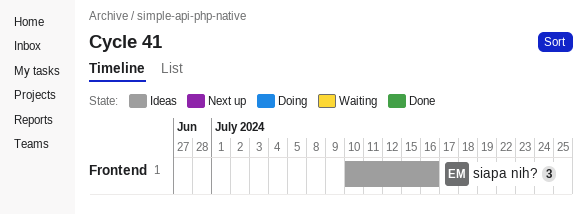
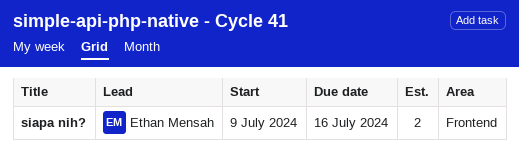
siapa nih?, estimate: 3 -> 2
siapa nih?, start: Jul 10 -> Jul 9

